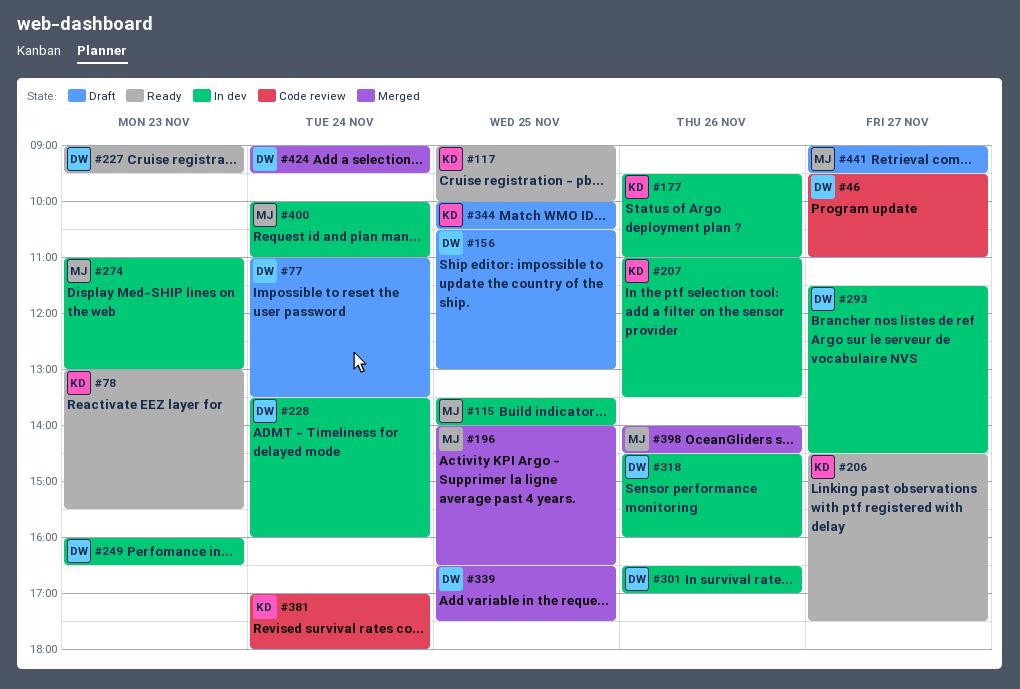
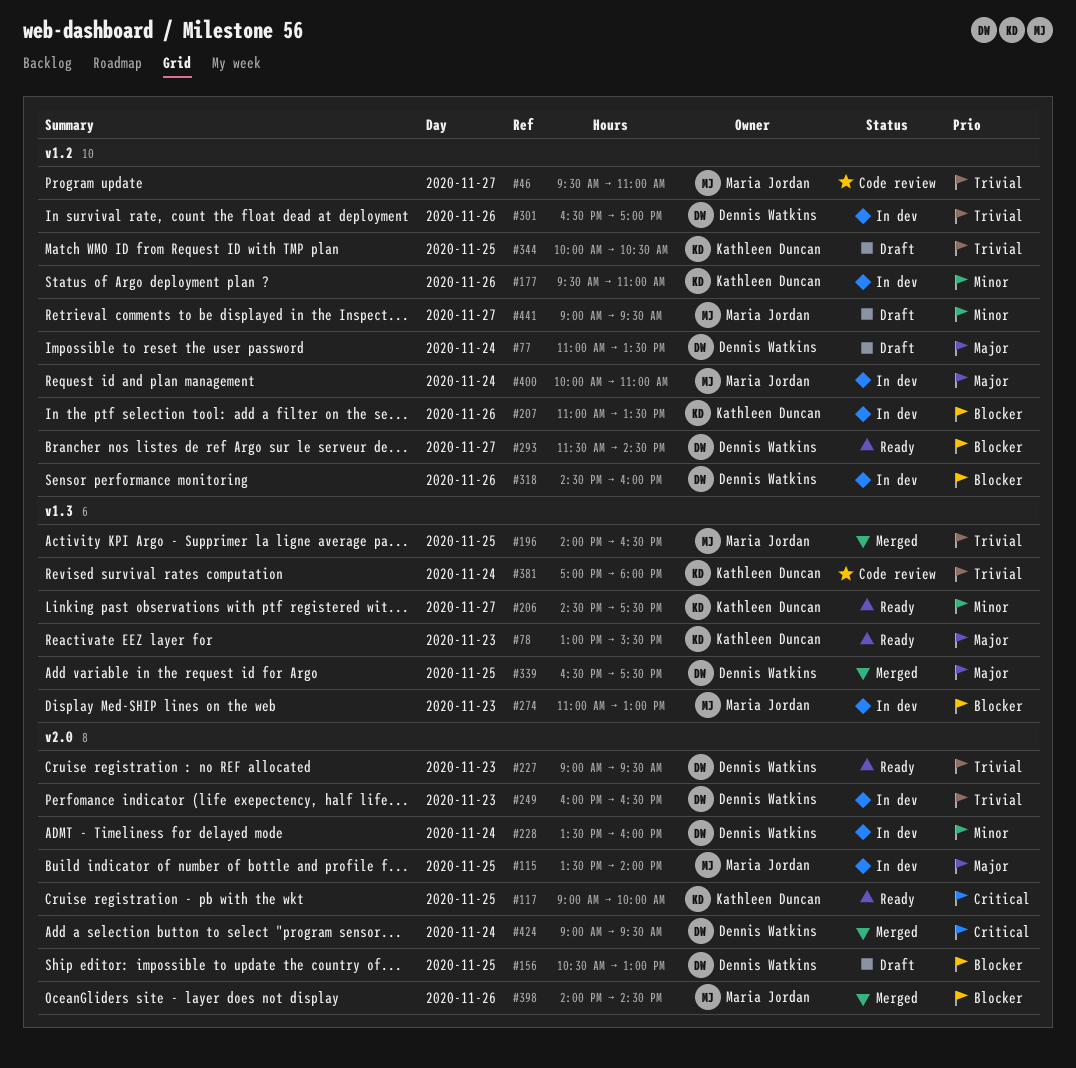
#46, owner: Dennis Watkins -> Maria Jordan
#293, status: In dev -> Ready

